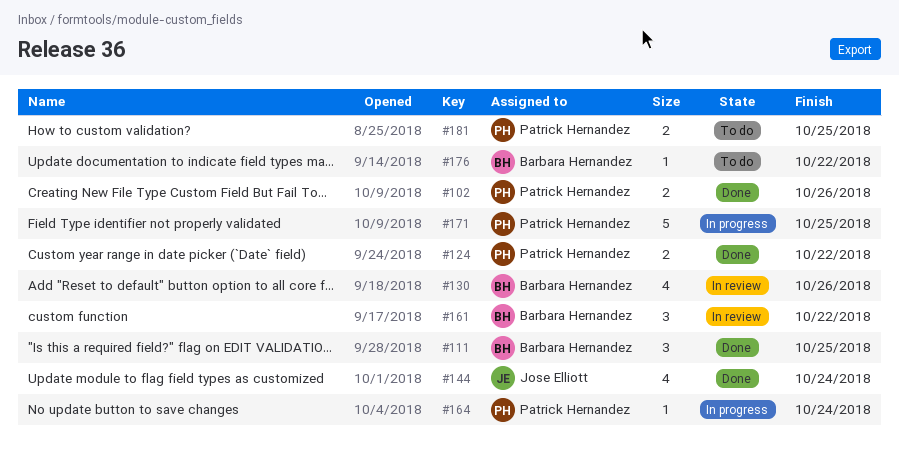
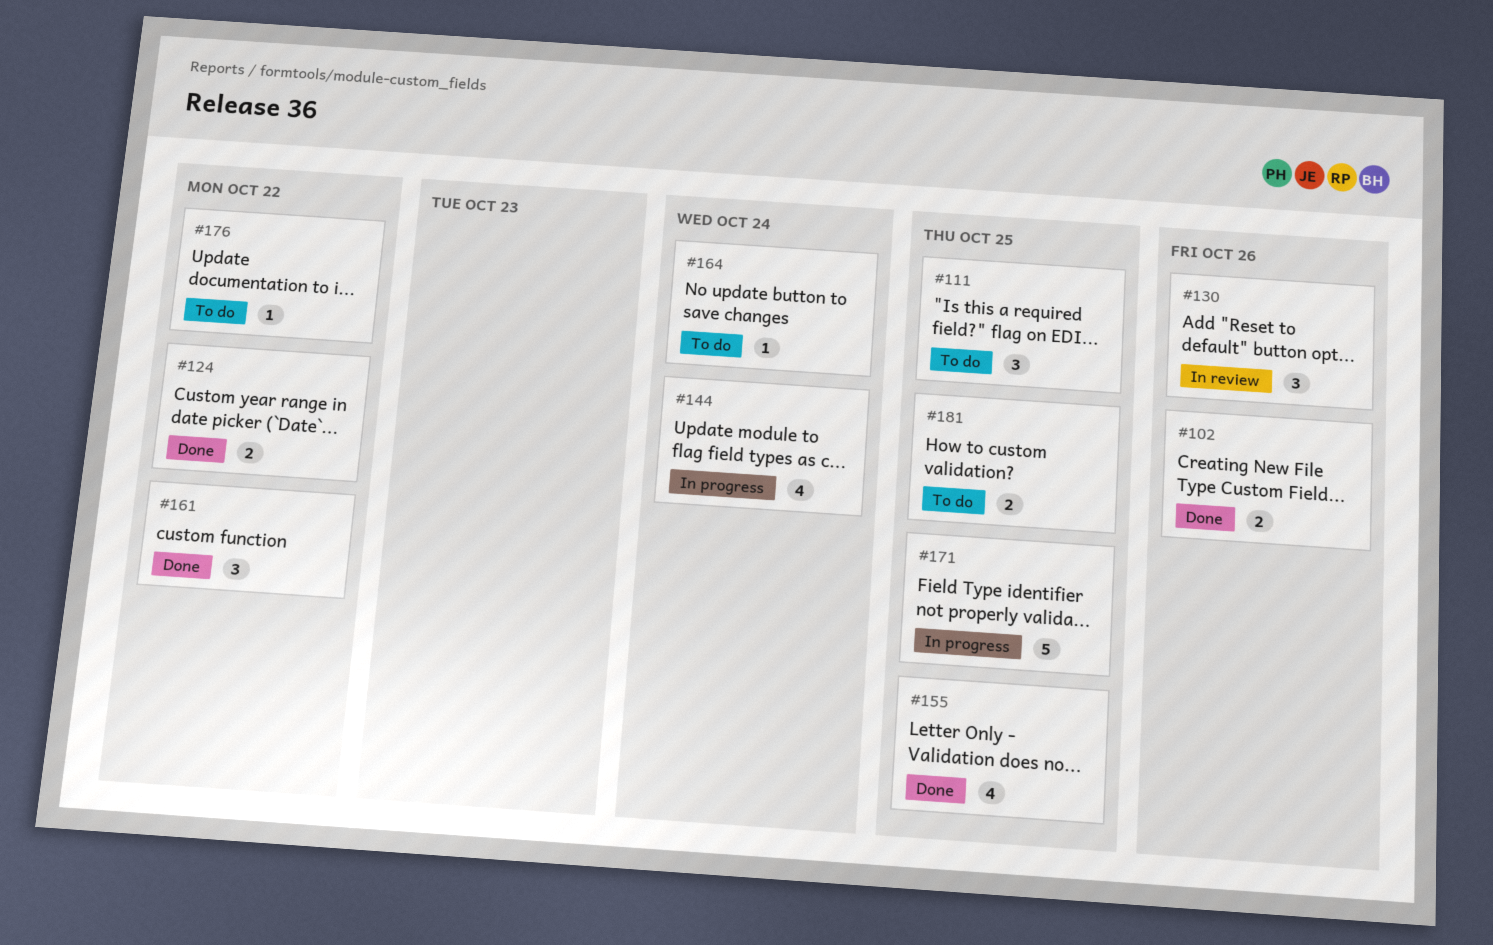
#111, status: Done -> To do
#130, estimate: 4 -> 3
#144, status: Done -> In progress
#155: none -> present
#161, status: In review -> Done
#164, status: In progress -> To do

